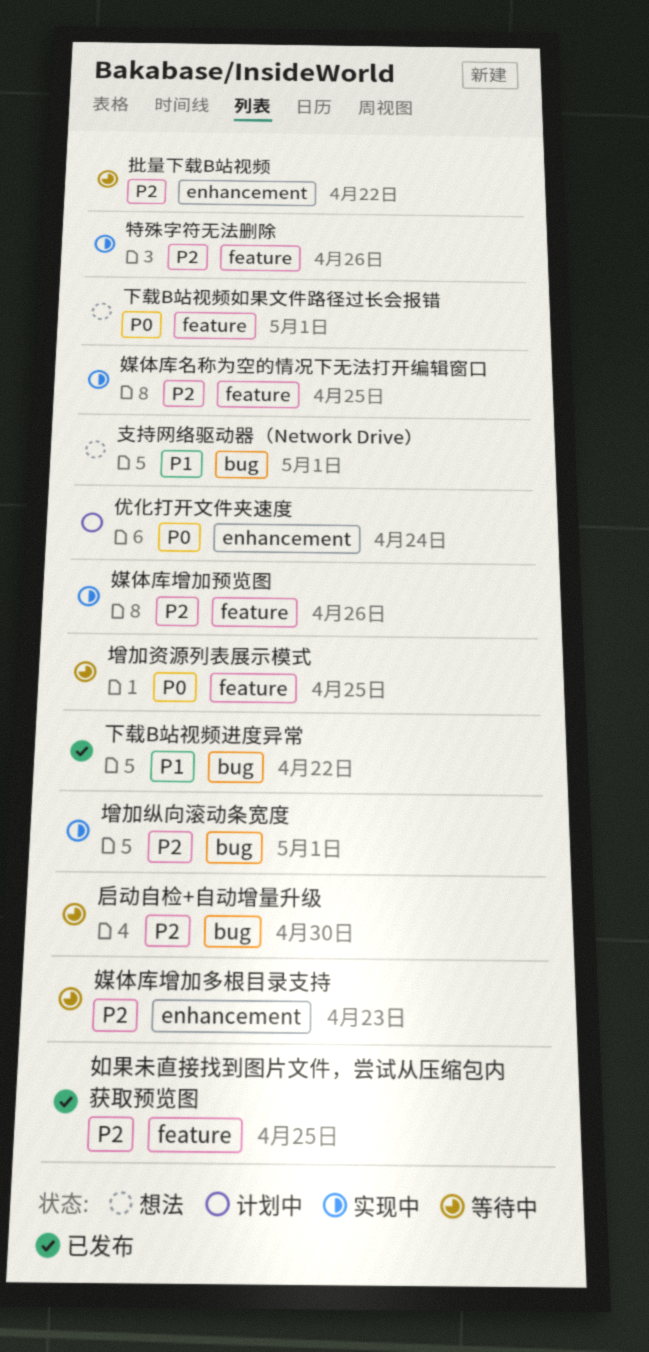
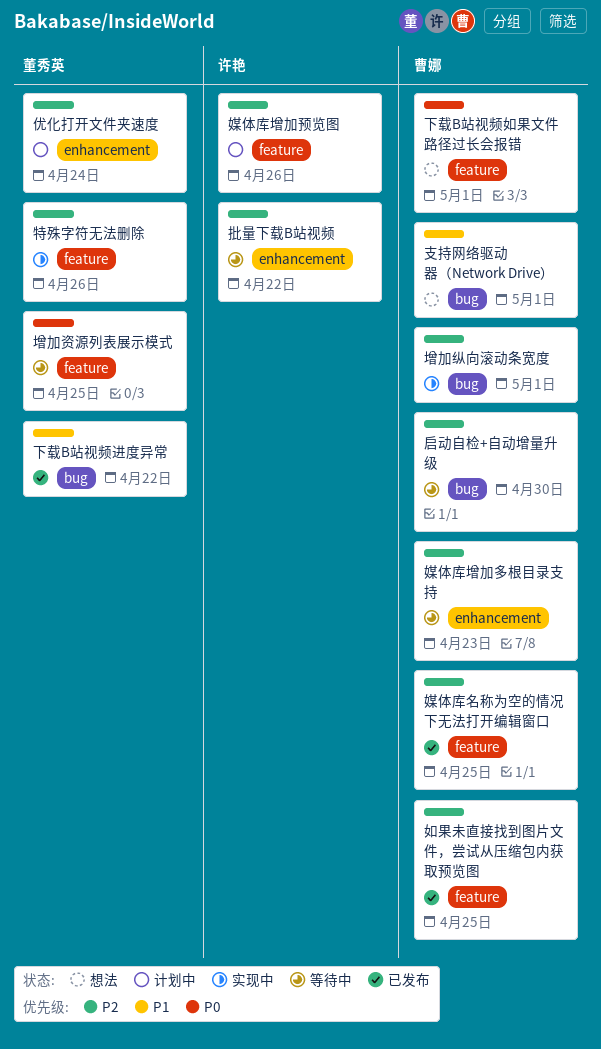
优化打开文件夹速度, priority: P0 -> P2
媒体库名称为空的情况下无法打开编辑窗口, status: 实现中 -> 已发布
媒体库增加预览图, status: 实现中 -> 计划中

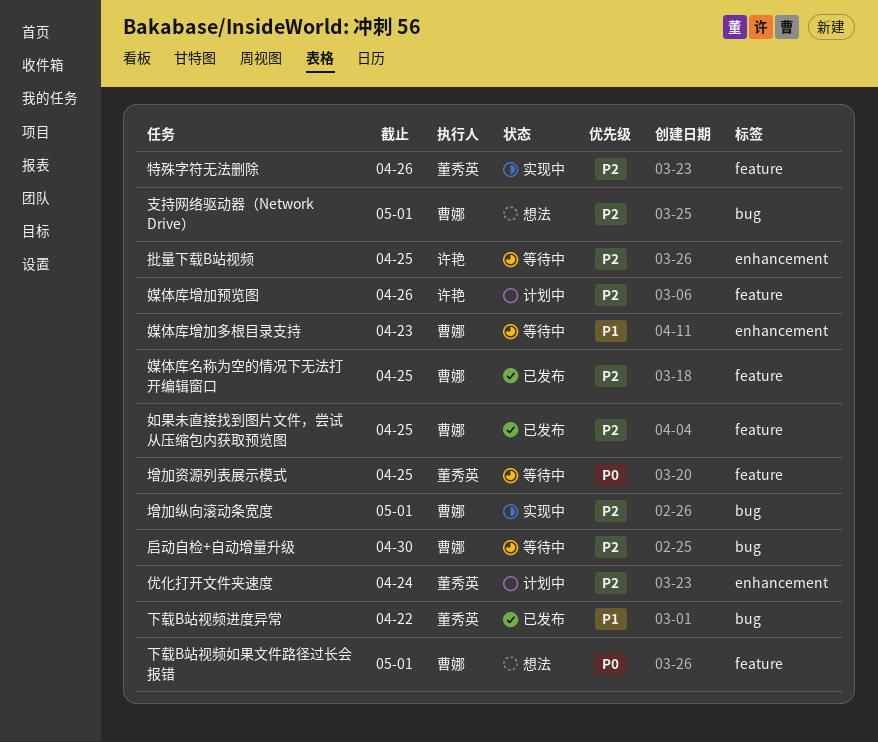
媒体库增加多根目录支持, priority: P2 -> P1
批量下载B站视频, due: Apr 22 -> Apr 25
支持网络驱动器（Network Drive）, priority: P1 -> P2

